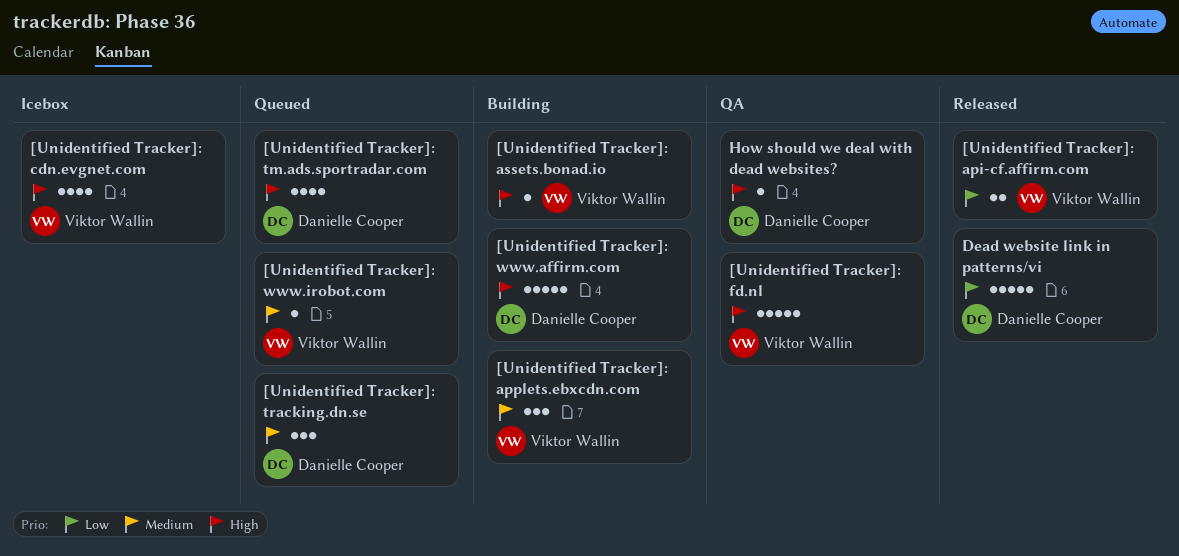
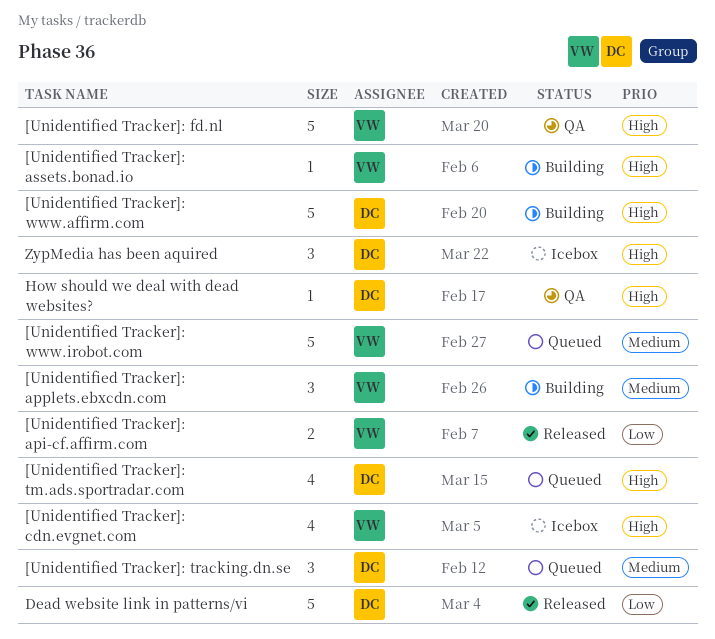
[Unidentified Tracker]: www.irobot.com, estimate: 1 -> 5
ZypMedia has been aquired: none -> present

